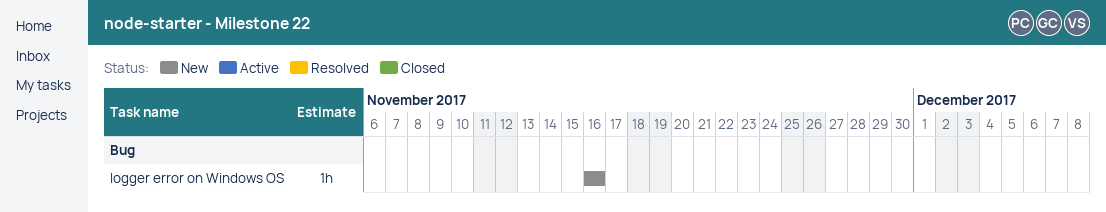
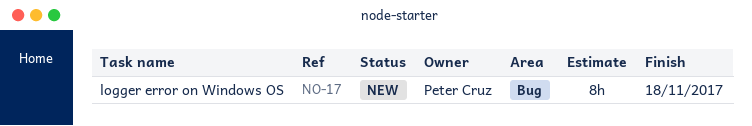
logger error on Windows OS, estimate: 1h -> 8h
logger error on Windows OS, due: Nov 16 -> Nov 18

